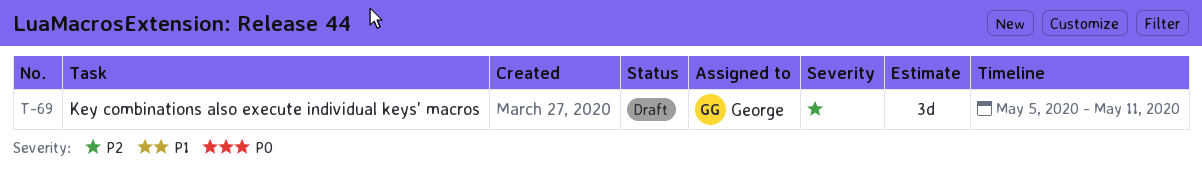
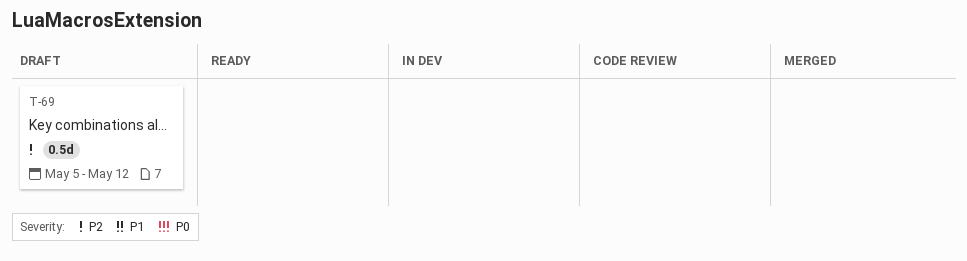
T-69, estimate: 3d -> 0.5d
T-69, due: May 11 -> May 12

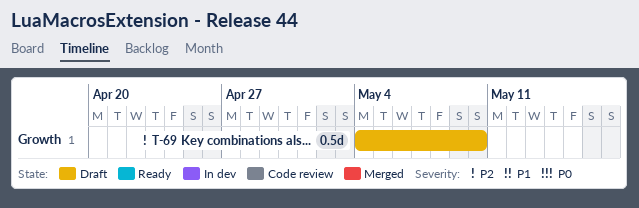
T-69, start: May 5 -> May 4
T-69, due: May 12 -> May 10

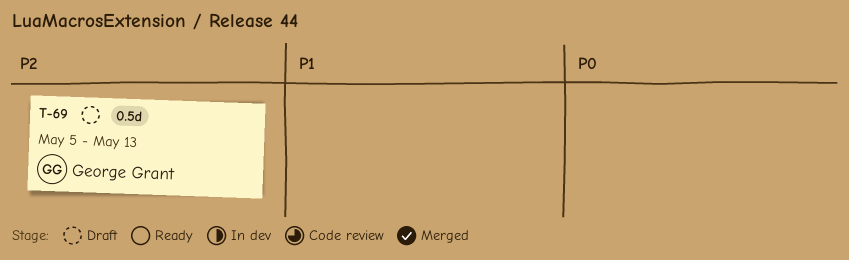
T-69, start: May 4 -> May 5
T-69, due: May 10 -> May 13

